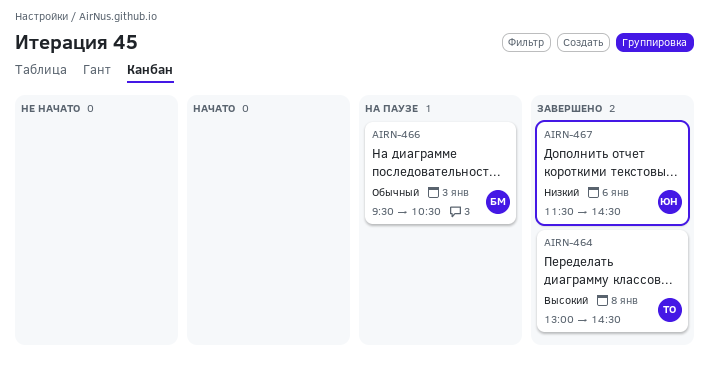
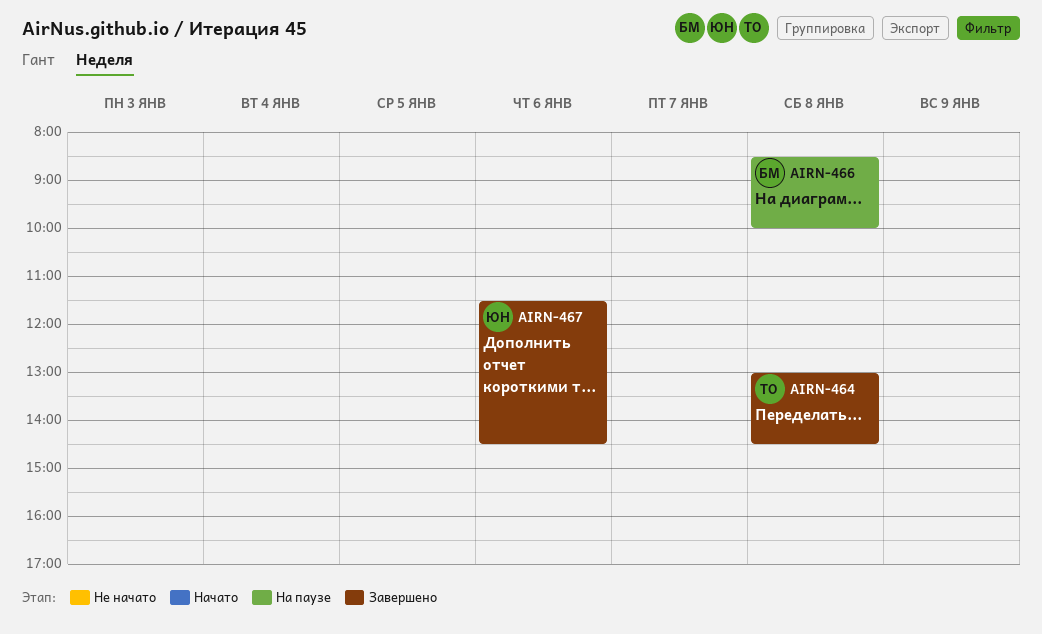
AIRN-466, day: Jan 3 -> Jan 8
AIRN-466, begins: 09:30 -> 08:30
AIRN-466, ends: 10:30 -> 10:00

